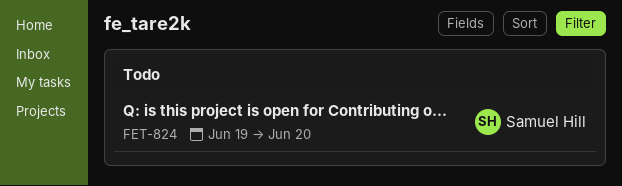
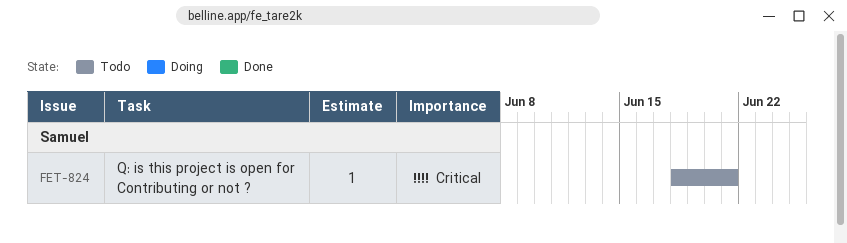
FET-824, start: Jun 19 -> Jun 18
FET-824, due: Jun 20 -> Jun 21

